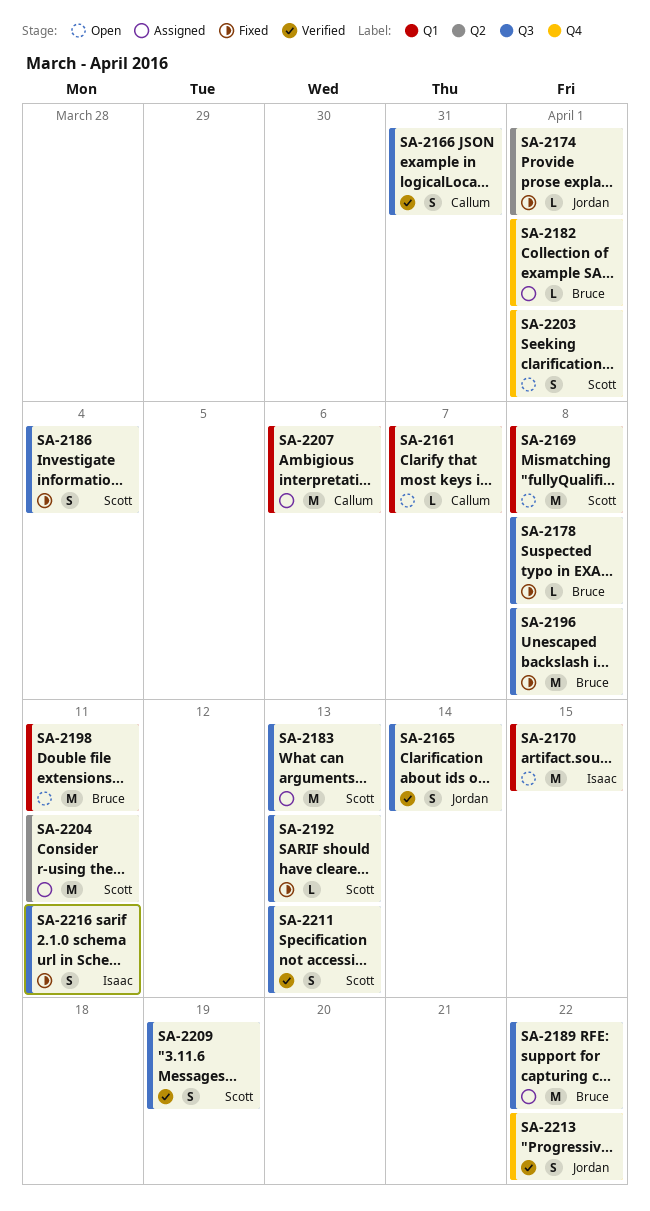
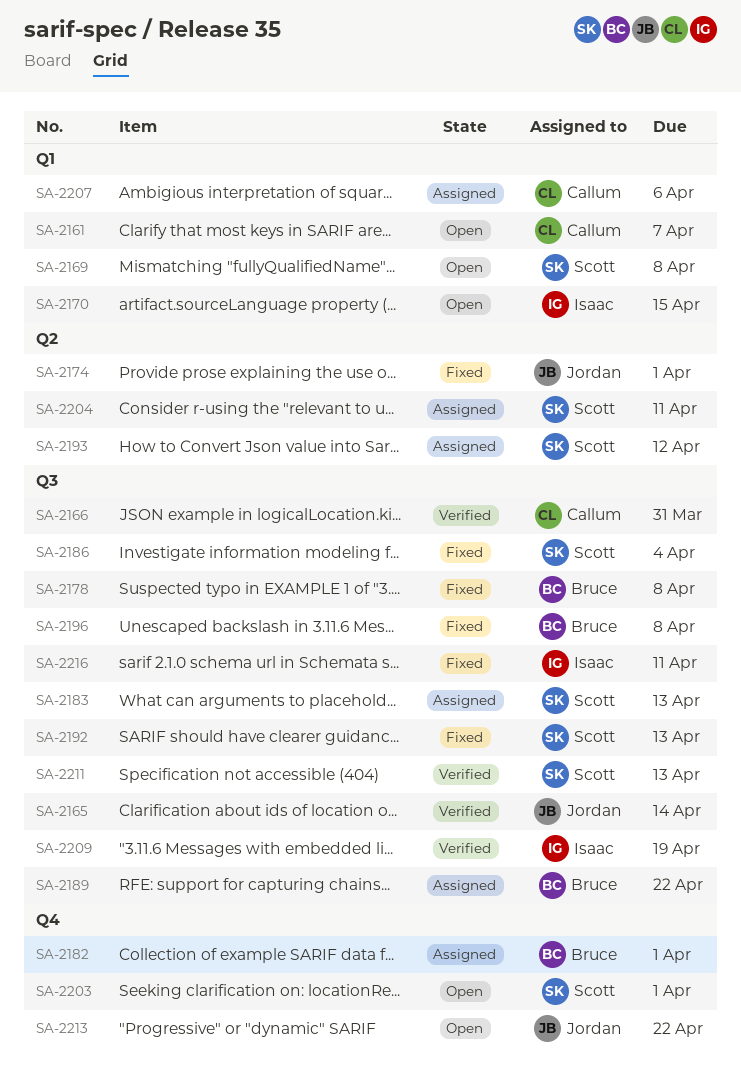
SA-2193: none -> present
SA-2198: present -> none
SA-2209, owner: Scott -> Isaac
SA-2213, status: Verified -> Open

